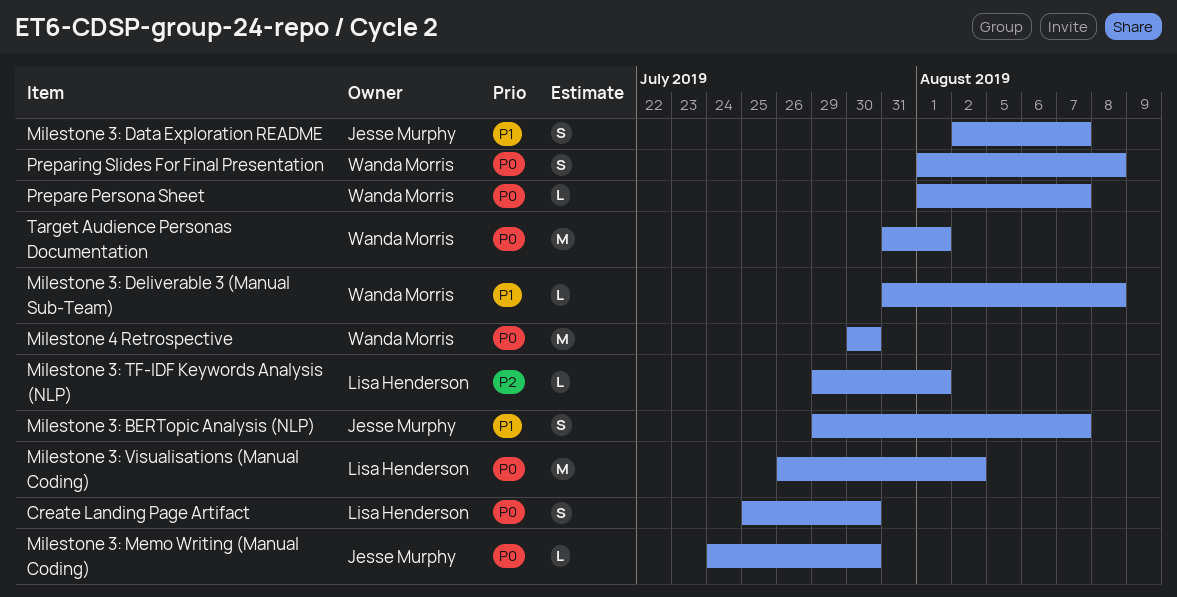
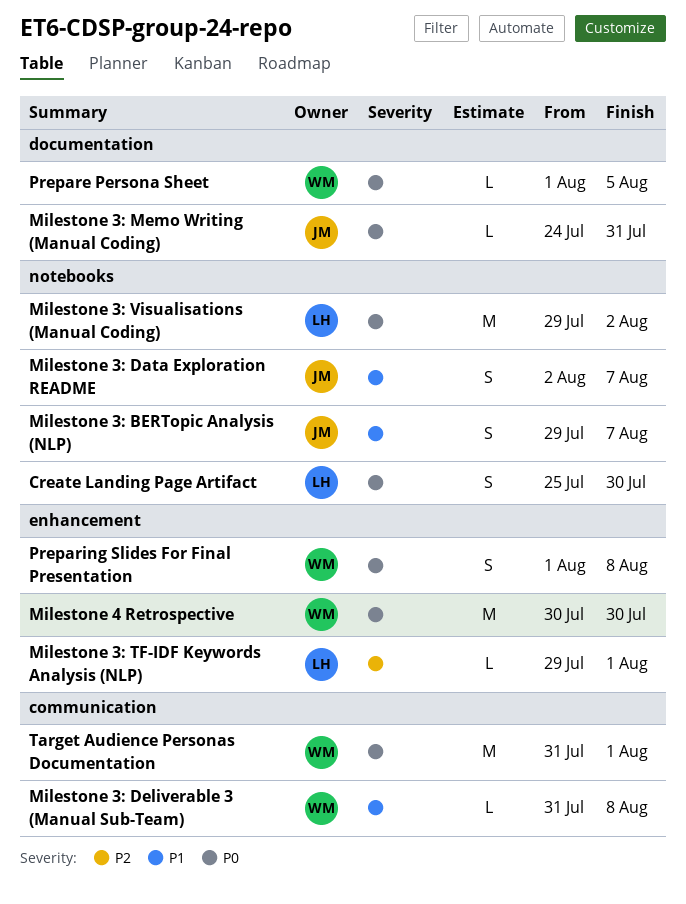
Milestone 3: Memo Writing (Manual Coding), due: Jul 30 -> Jul 31
Milestone 3: Visualisations (Manual Coding), start: Jul 26 -> Jul 29
Prepare Persona Sheet, due: Aug 7 -> Aug 5

